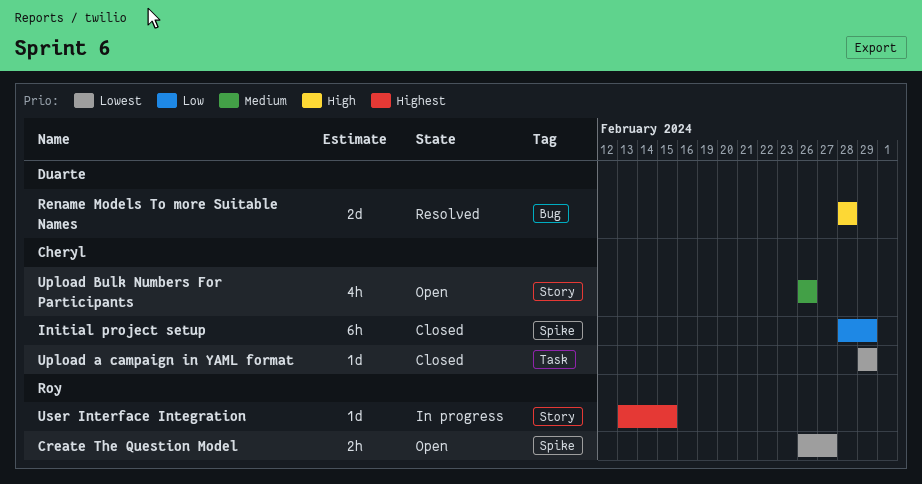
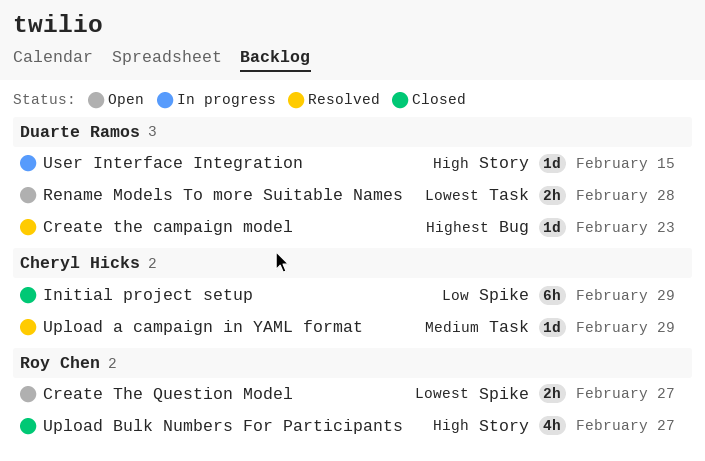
Create the campaign model: none -> present
Rename Models To more Suitable Names, status: Resolved -> Open
Rename Models To more Suitable Names, priority: High -> Lowest
Rename Models To more Suitable Names, label: Bug -> Task
Rename Models To more Suitable Names, estimate: 2d -> 2h
Upload a campaign in YAML format, status: Closed -> Resolved
Upload a campaign in YAML format, priority: Lowest -> Medium
Upload Bulk Numbers For Participants, status: Open -> Closed
Upload Bulk Numbers For Participants, owner: Cheryl Hicks -> Roy Chen
Upload Bulk Numbers For Participants, priority: Medium -> High
Upload Bulk Numbers For Participants, due: Feb 26 -> Feb 27
User Interface Integration, owner: Roy Chen -> Duarte Ramos
User Interface Integration, priority: Highest -> High

